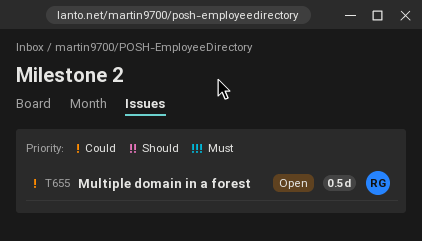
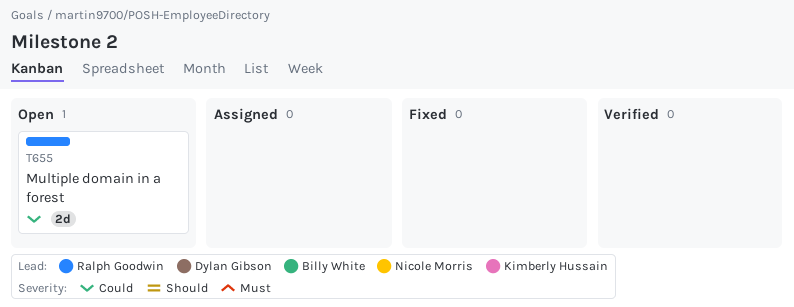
T655, estimate: 0.5d -> 2d

